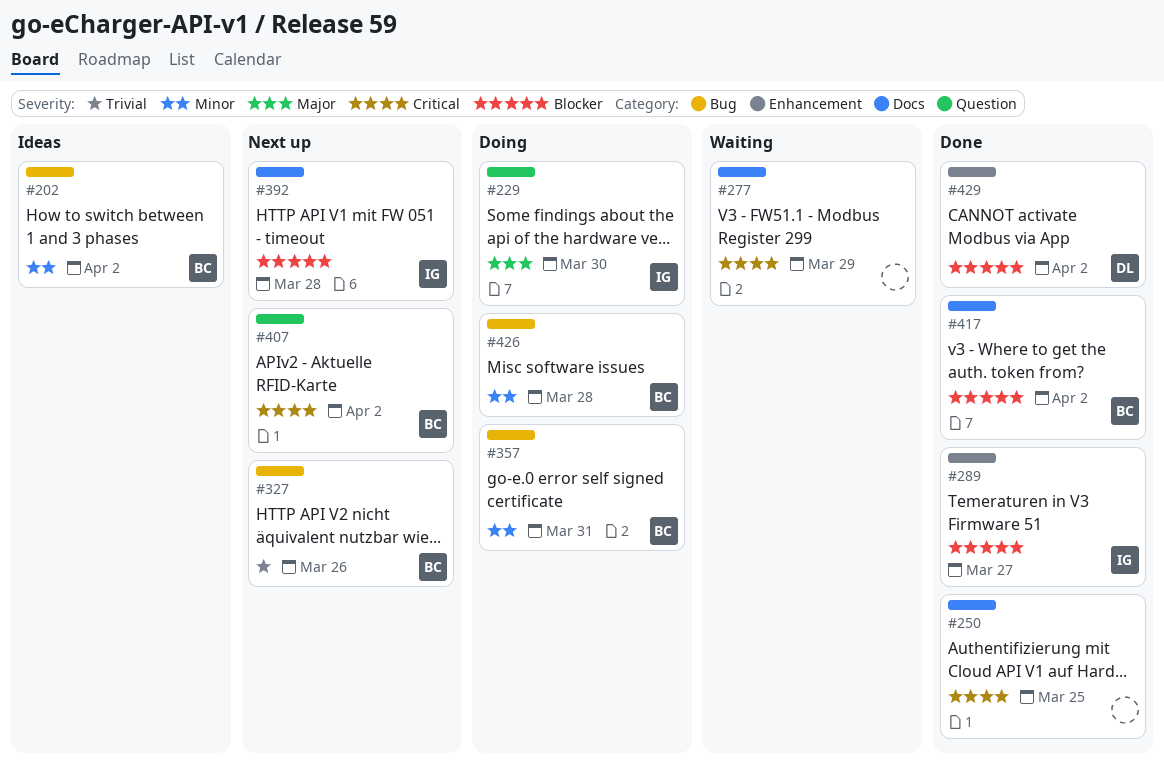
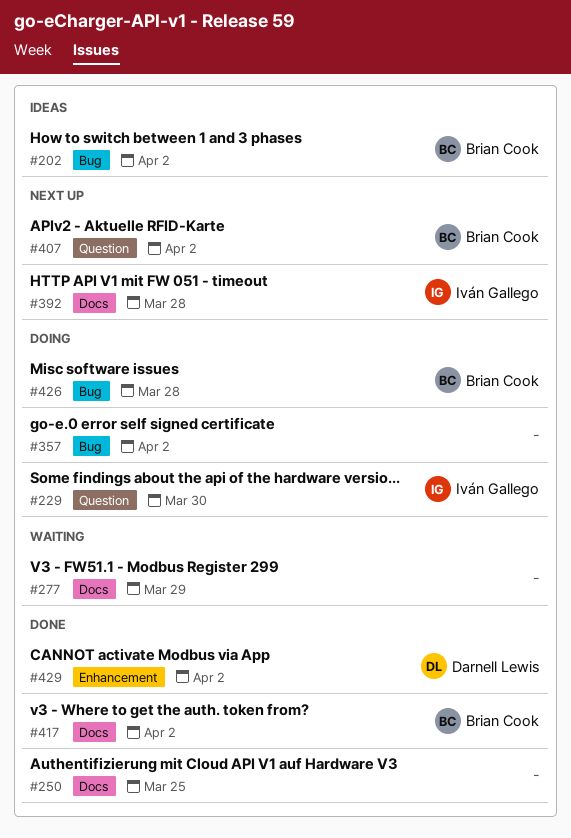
#289: present -> none
#327: present -> none
#357, owner: Brian Cook -> none
#357, due: Mar 31 -> Apr 2

